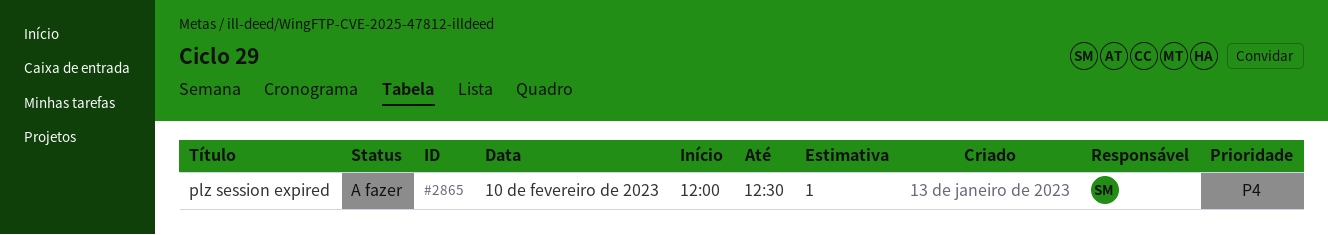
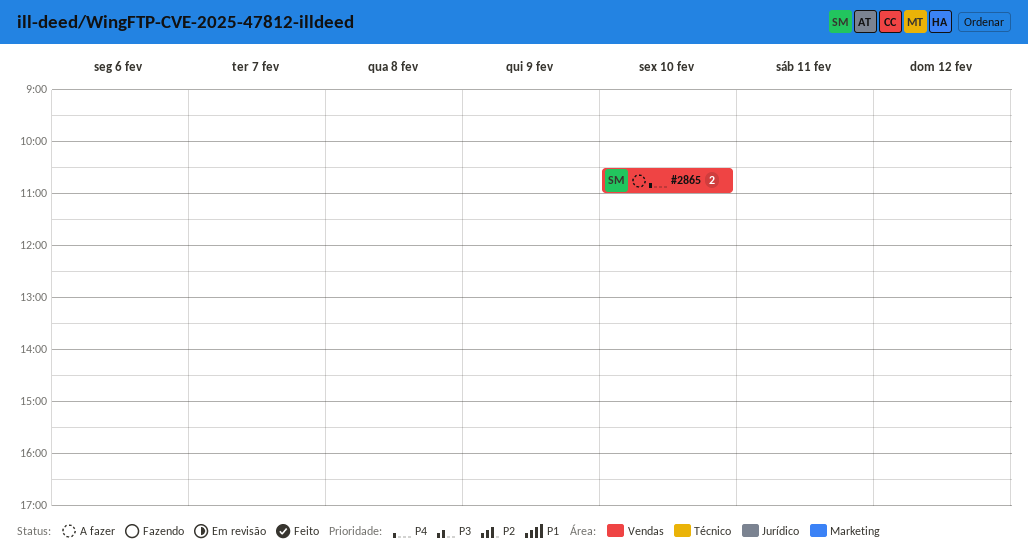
#2865, estimate: 1 -> 2
#2865, begins: 12:00 -> 10:30
#2865, ends: 12:30 -> 11:00

